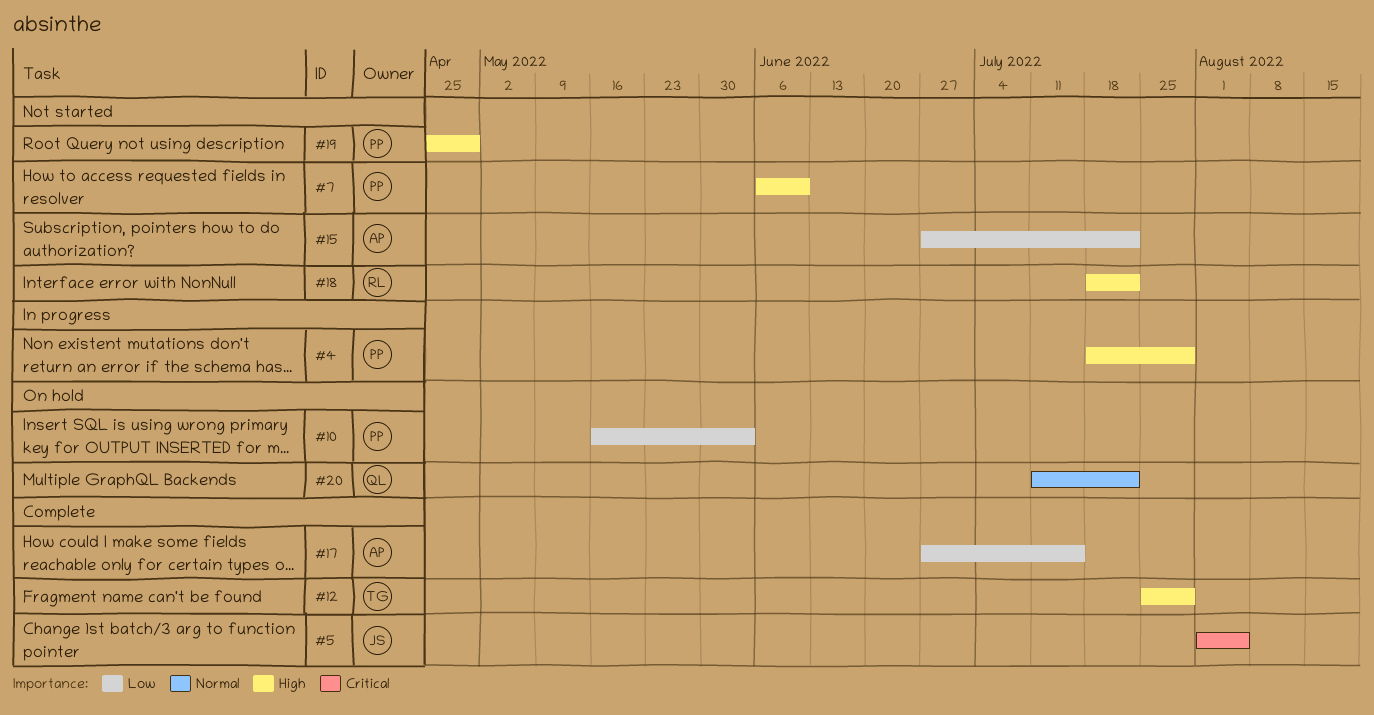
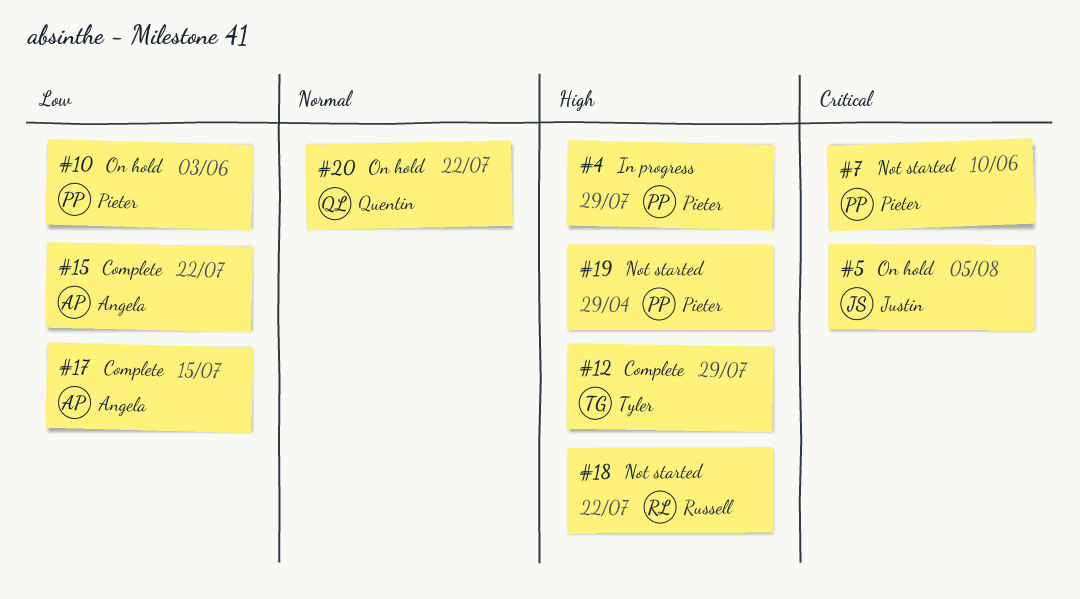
#5, status: Complete -> On hold
#7, priority: High -> Critical
#15, status: Not started -> Complete

